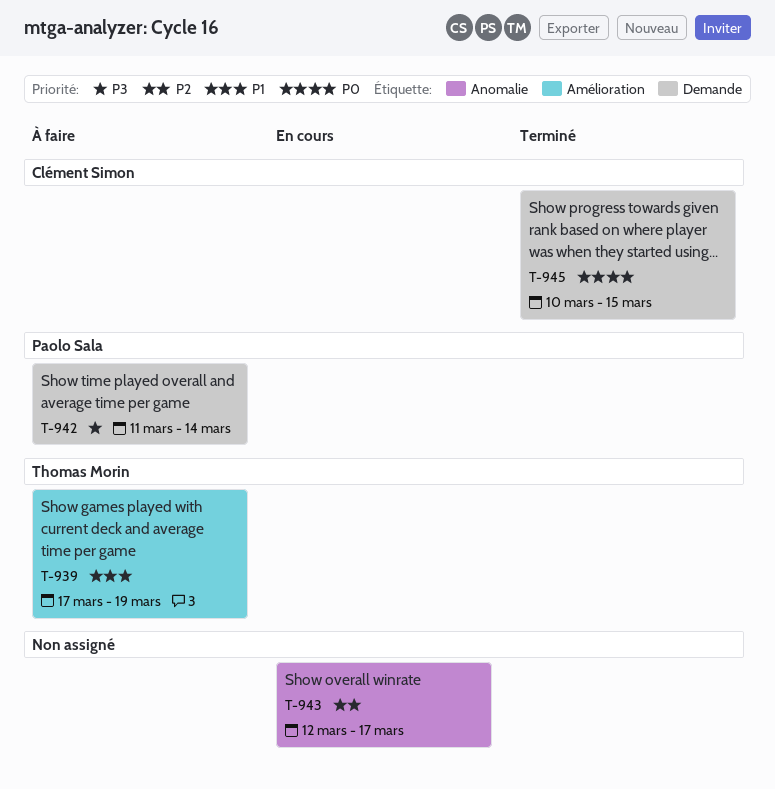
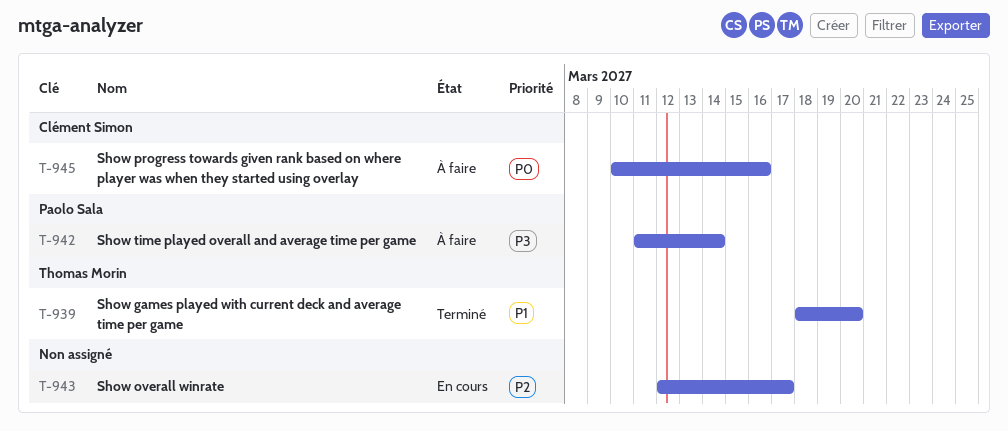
T-939, status: À faire -> Terminé
T-939, start: Mar 17 -> Mar 18
T-939, due: Mar 19 -> Mar 20
T-945, status: Terminé -> À faire
T-945, due: Mar 15 -> Mar 16

